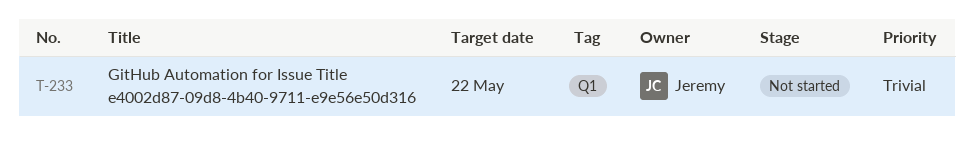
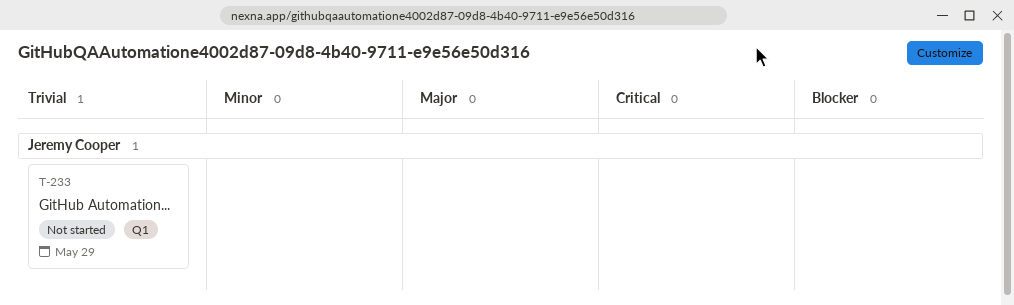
T-233, due: May 22 -> May 29

